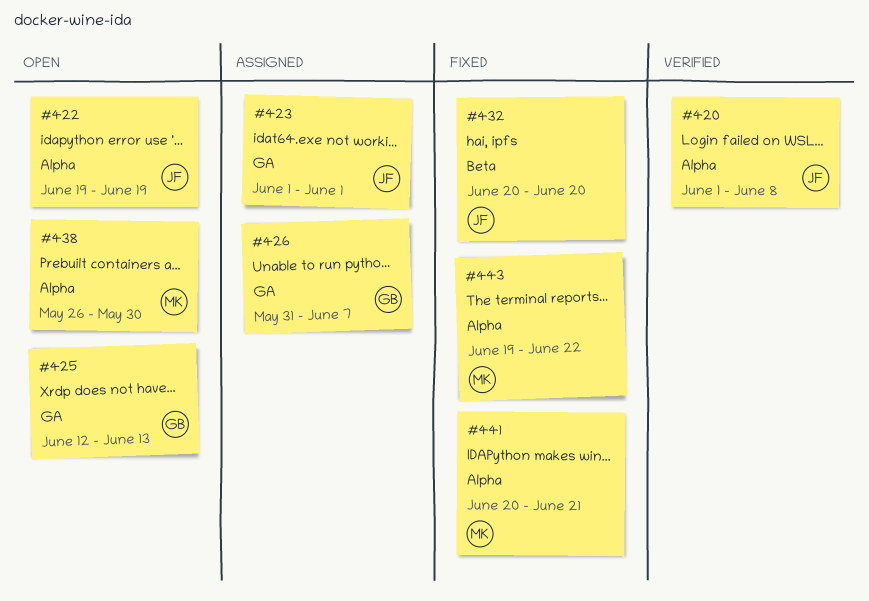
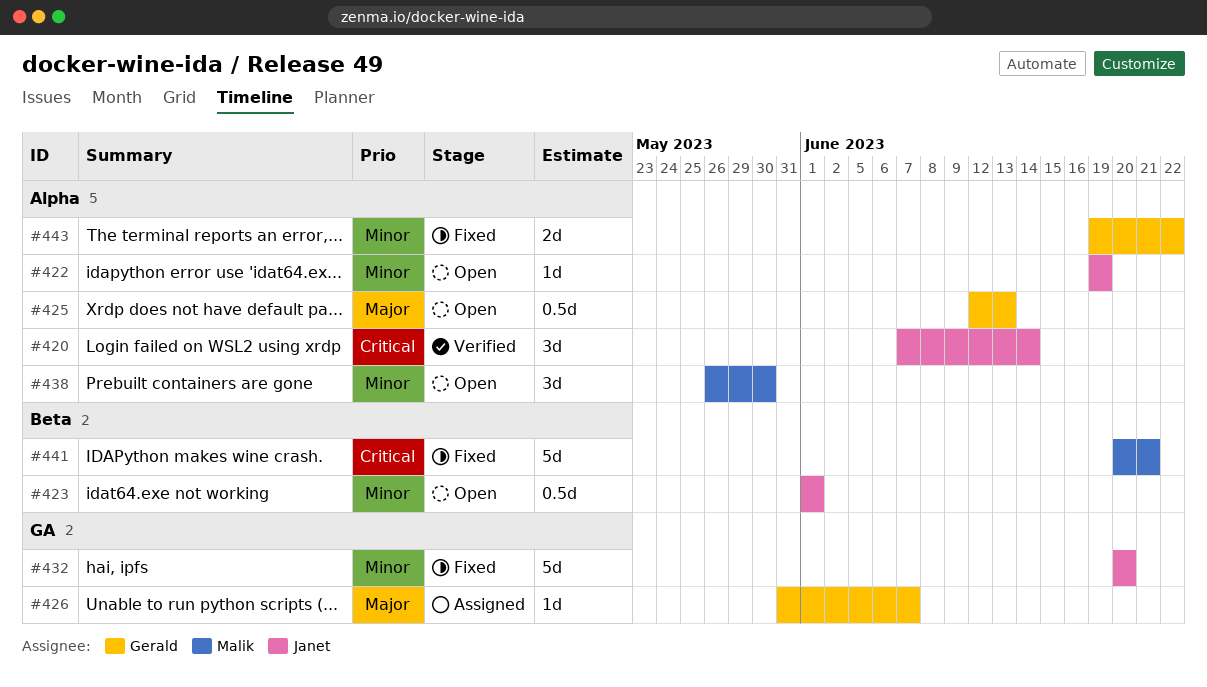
#420, start: Jun 1 -> Jun 7
#420, due: Jun 8 -> Jun 14
#423, status: Assigned -> Open
#423, label: GA -> Beta
#425, label: GA -> Alpha
#432, label: Beta -> GA
#441, label: Alpha -> Beta
#443, owner: Malik -> Gerald

